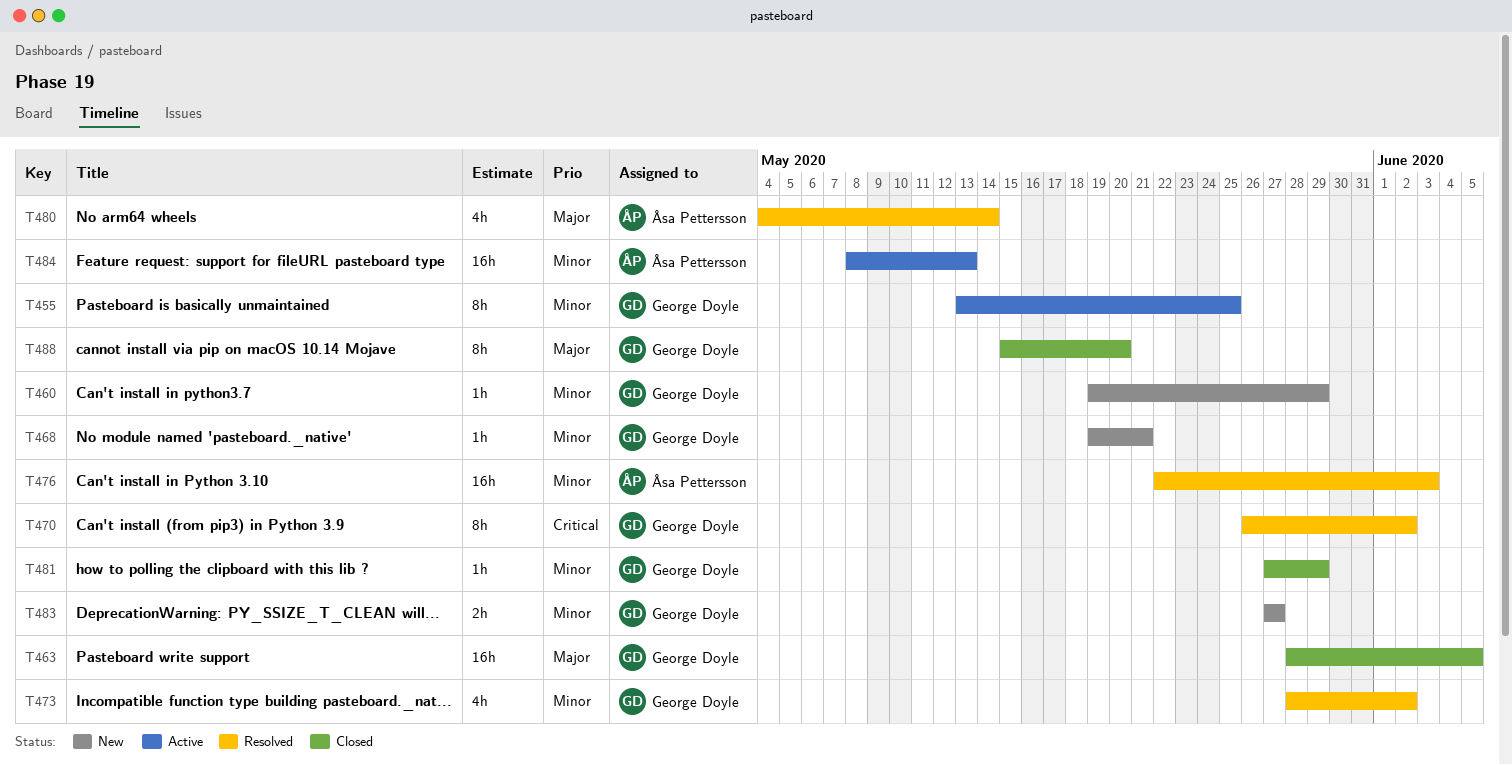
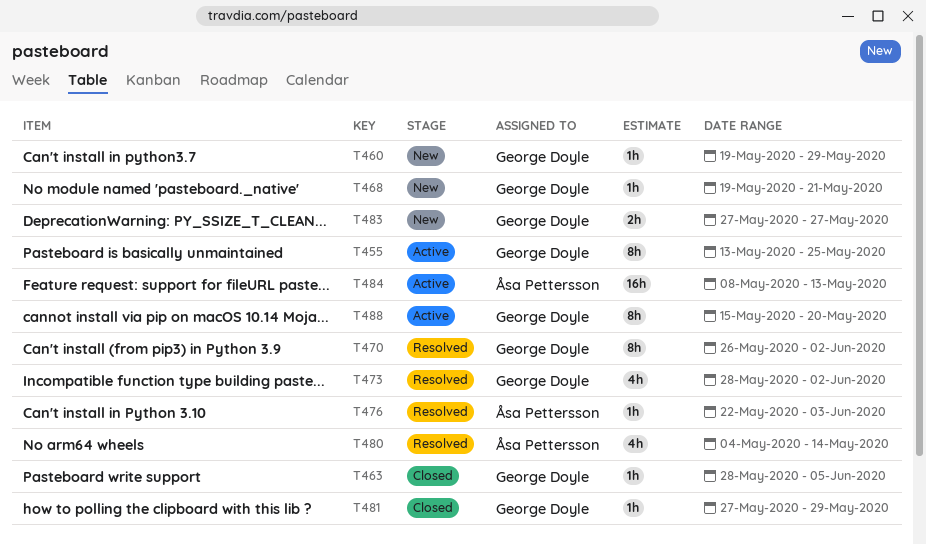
T463, estimate: 16h -> 1h
T476, estimate: 16h -> 1h
T488, status: Closed -> Active

